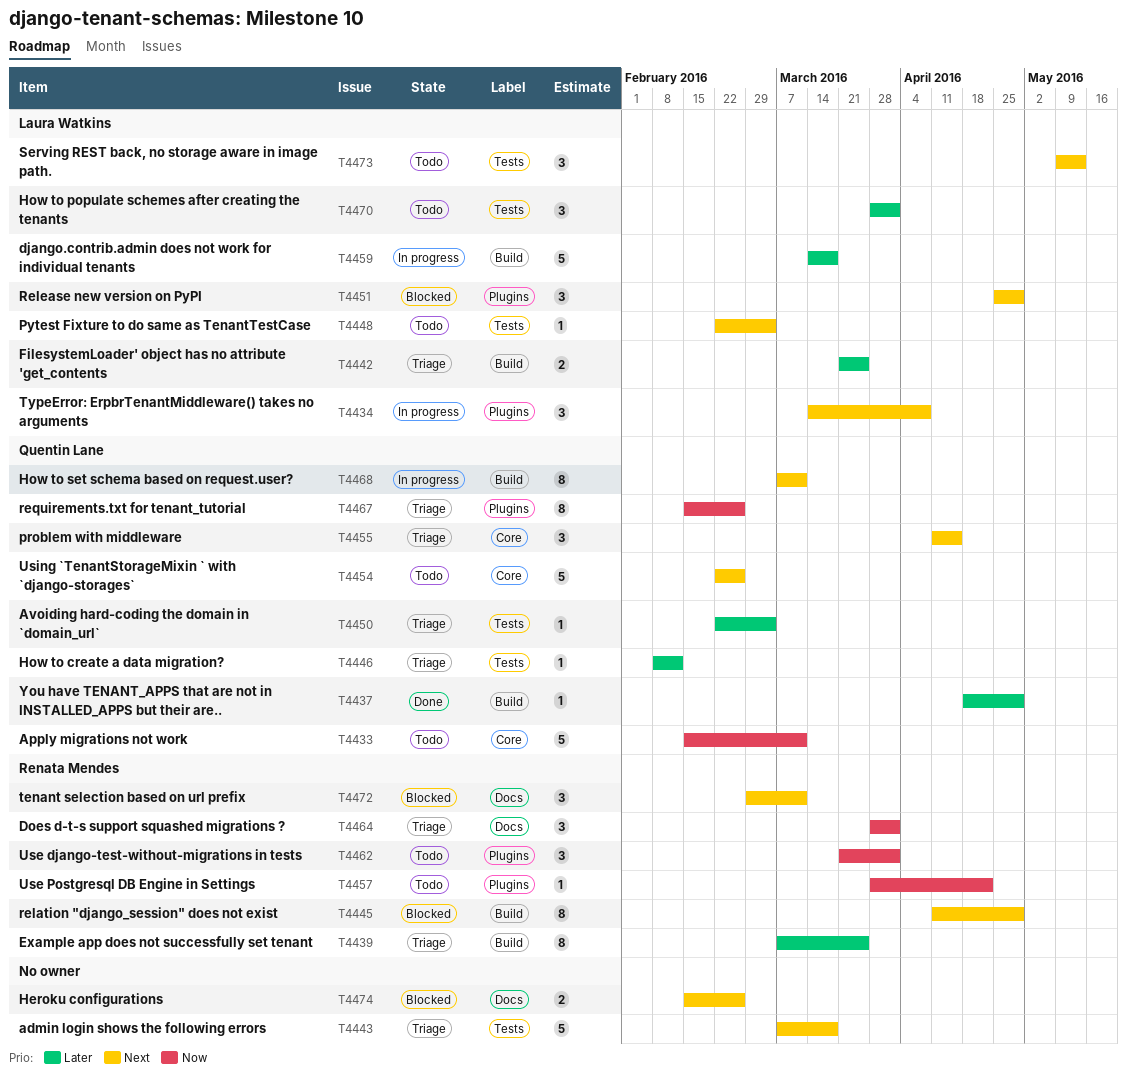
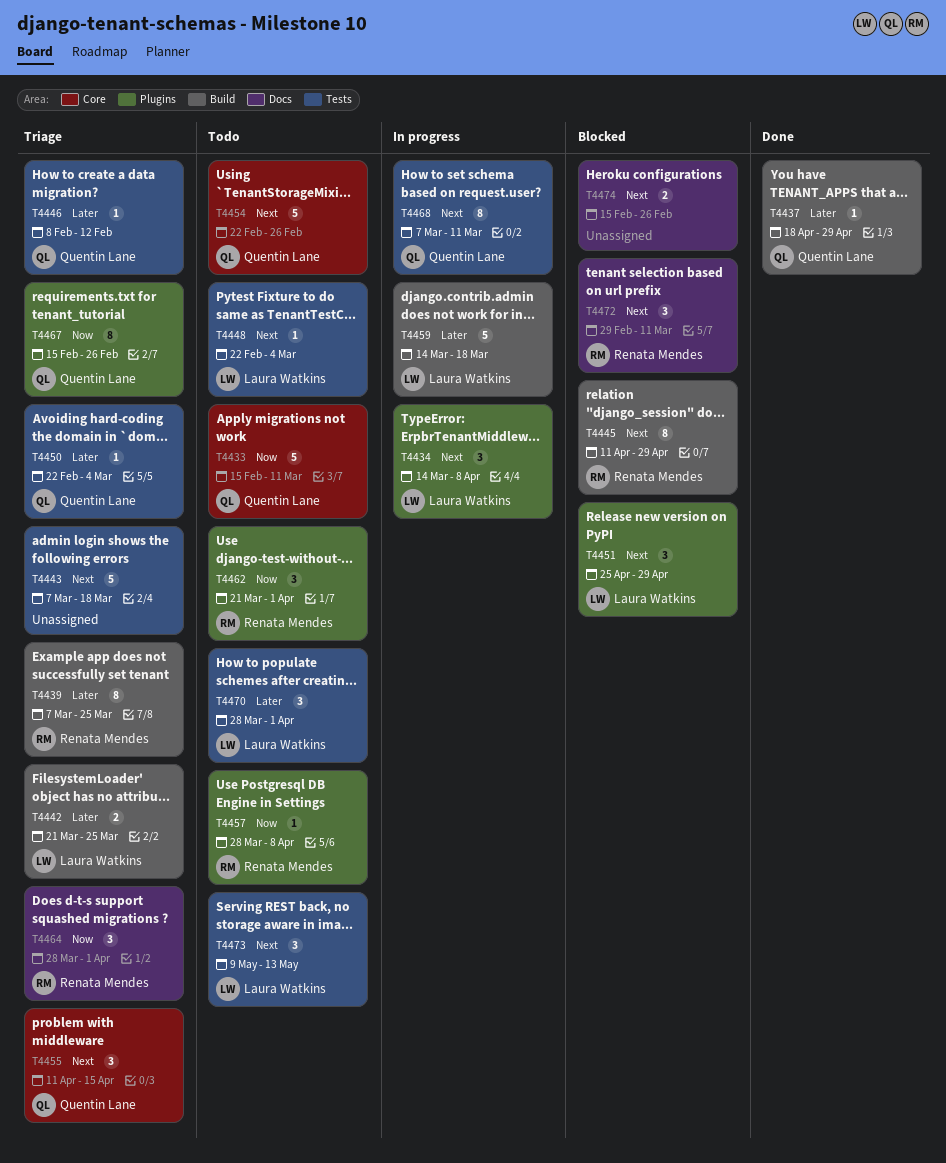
T4457, due: Apr 22 -> Apr 8
T4468, label: Build -> Tests

